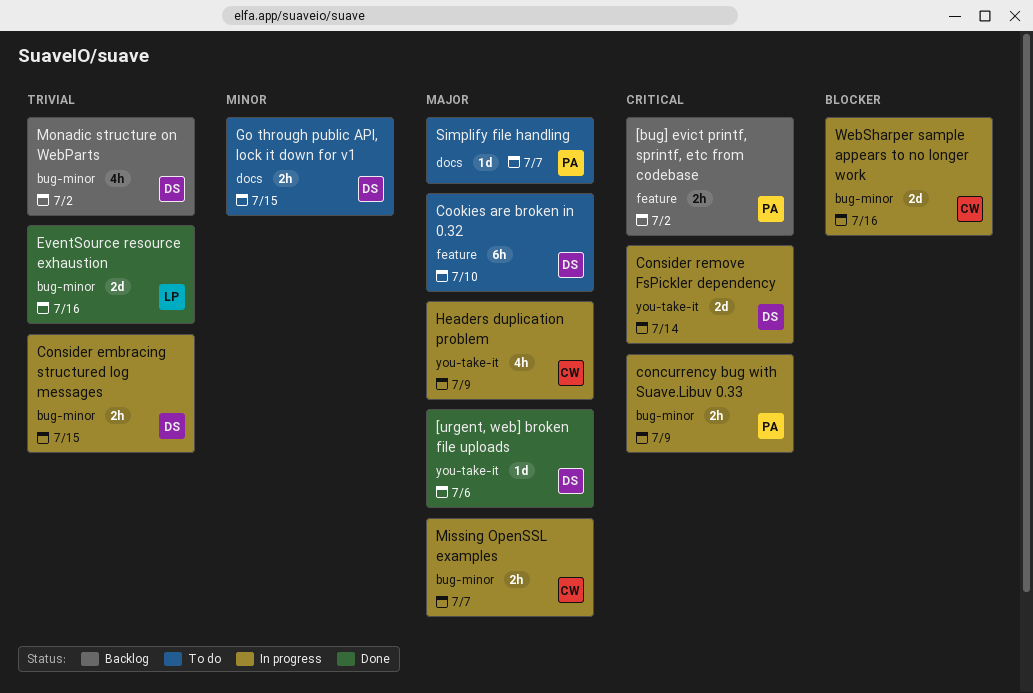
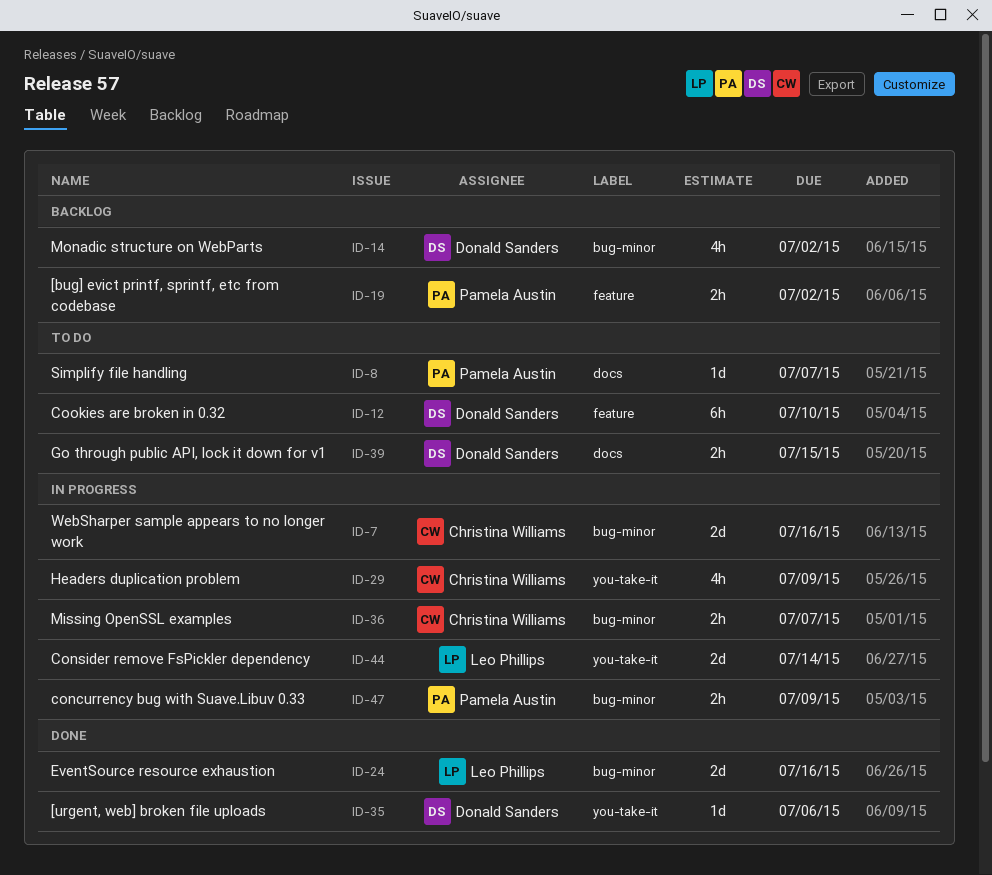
Consider embracing structured log messages: present -> none
Consider remove FsPickler dependency, owner: Donald Sanders -> Leo Phillips

